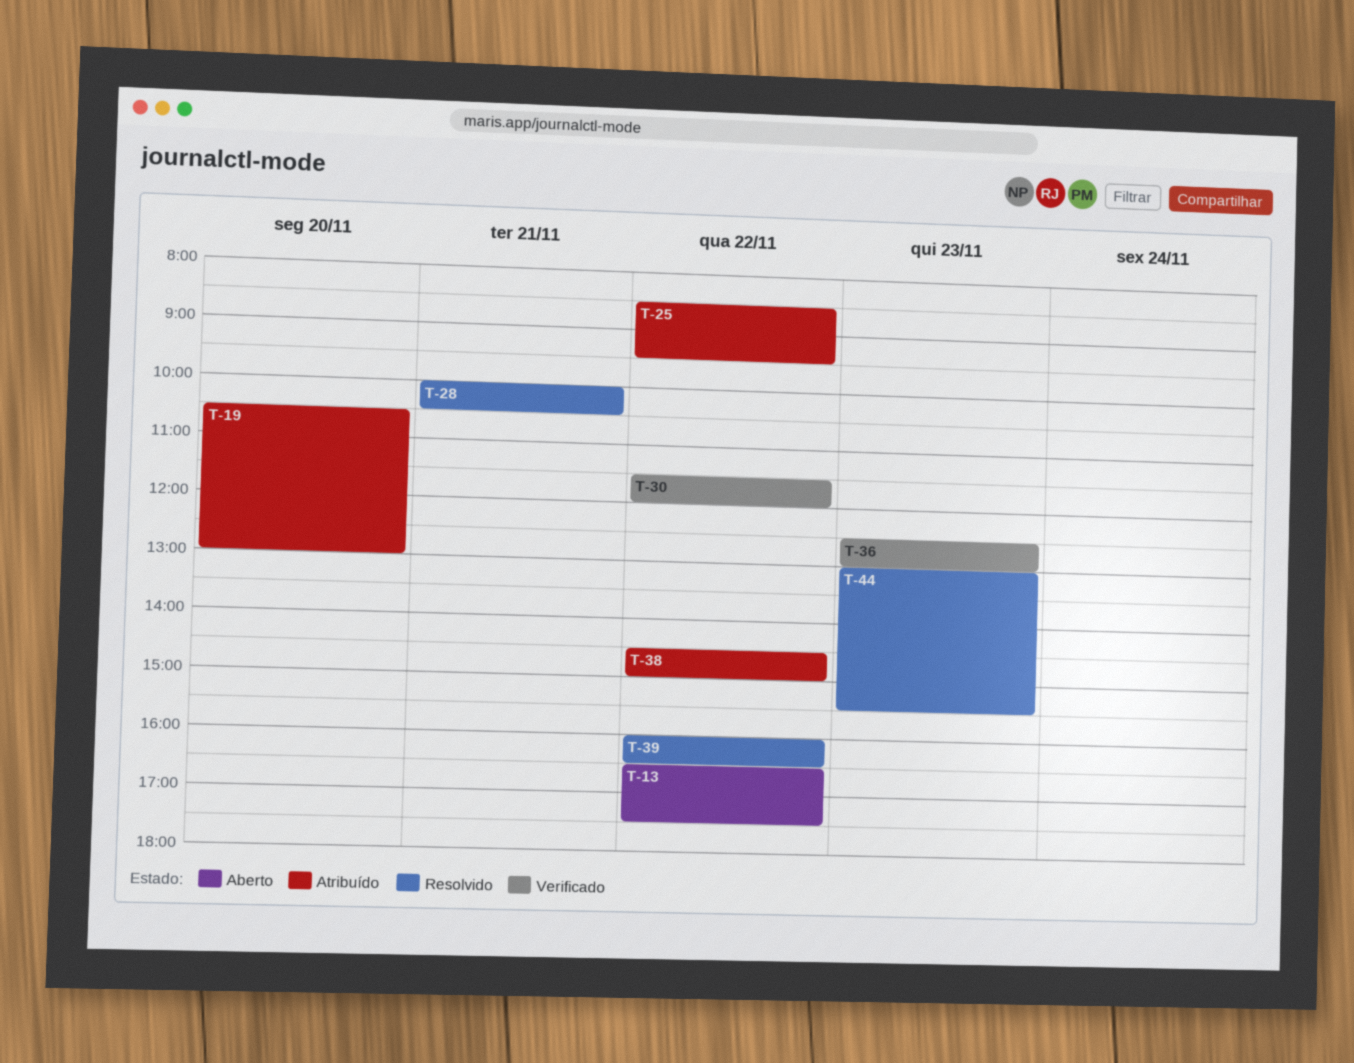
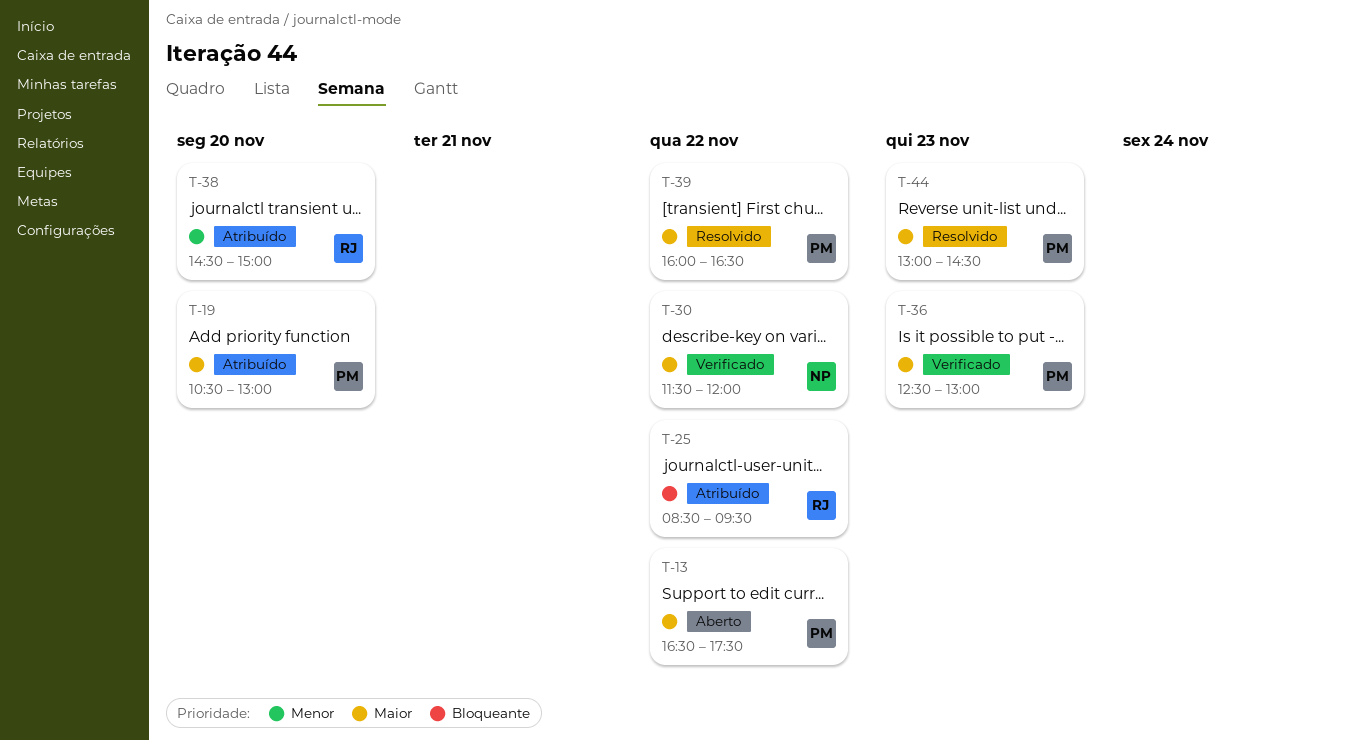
T-28: present -> none
T-38, day: Nov 22 -> Nov 20
T-44, ends: 15:30 -> 14:30

